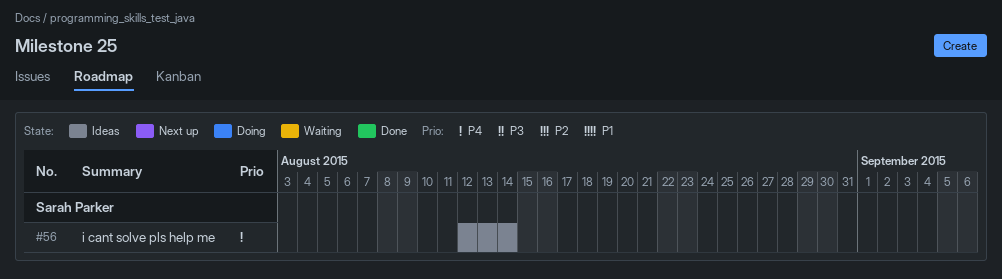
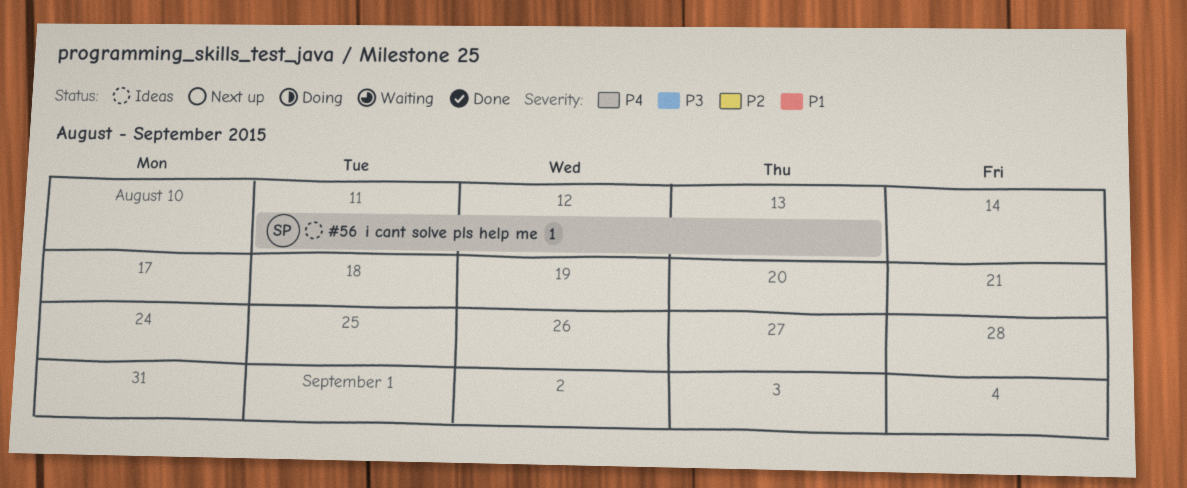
#56, start: Aug 12 -> Aug 11
#56, due: Aug 14 -> Aug 13

